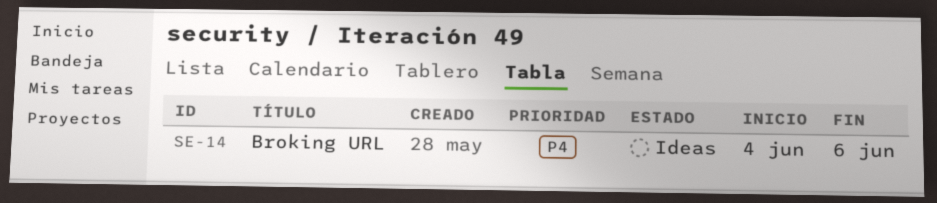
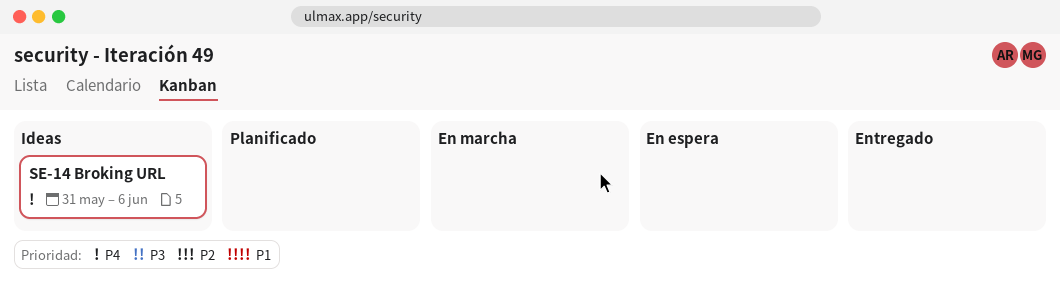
SE-14, start: Jun 4 -> May 31

